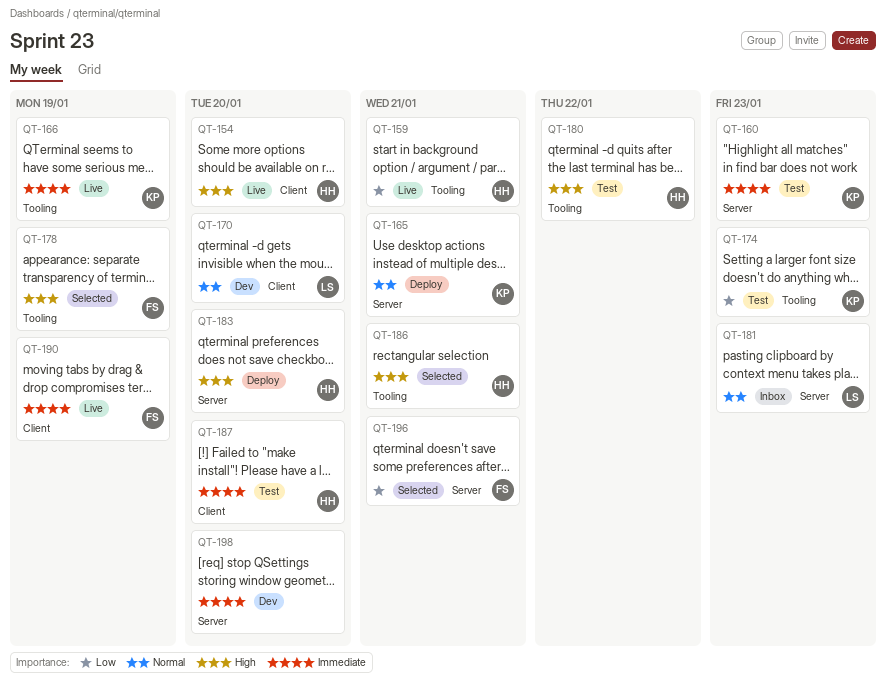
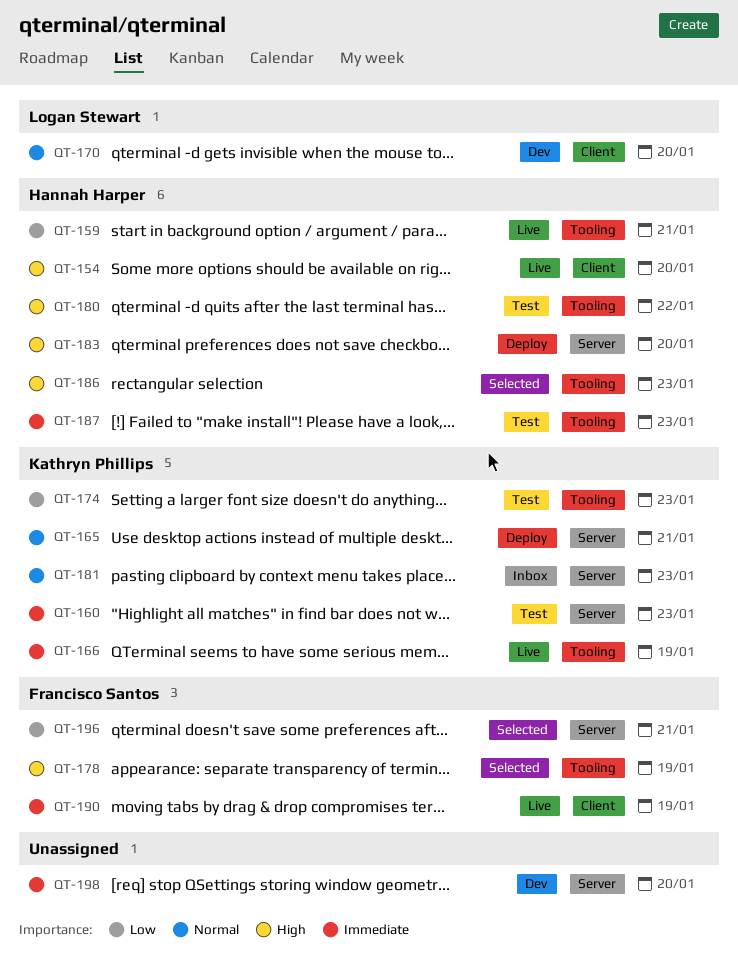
QT-181, owner: Logan Stewart -> Kathryn Phillips
QT-186, due: Jan 21 -> Jan 23
QT-187, label: Client -> Tooling
QT-187, due: Jan 20 -> Jan 23

